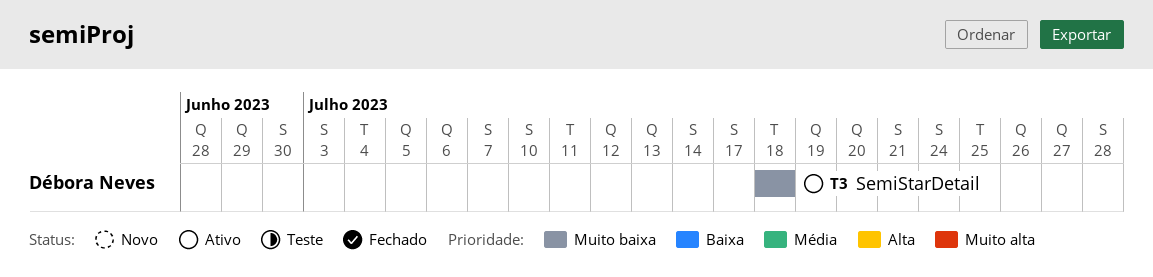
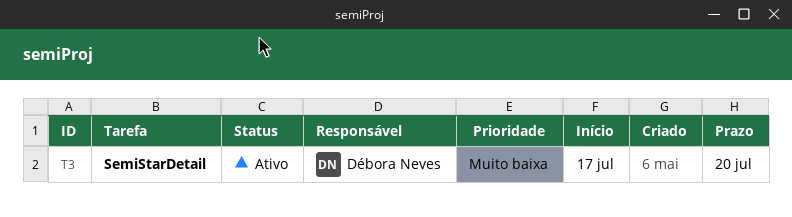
T3, start: Jul 18 -> Jul 17
T3, due: Jul 18 -> Jul 20

